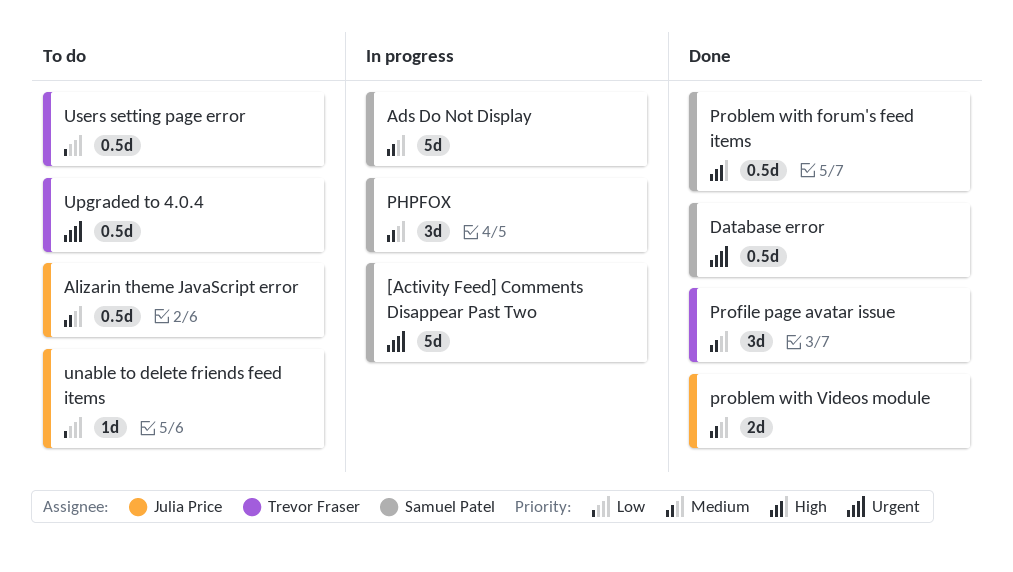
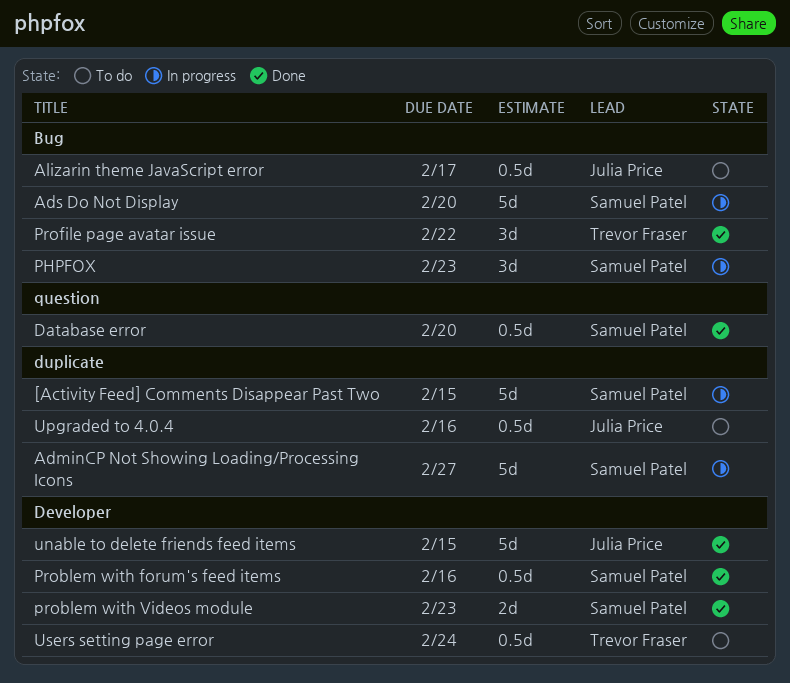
AdminCP Not Showing Loading/Processing Icons: none -> present
problem with Videos module, owner: Julia Price -> Samuel Patel
unable to delete friends feed items, status: To do -> Done
unable to delete friends feed items, estimate: 1d -> 5d
Upgraded to 4.0.4, owner: Trevor Fraser -> Julia Price

